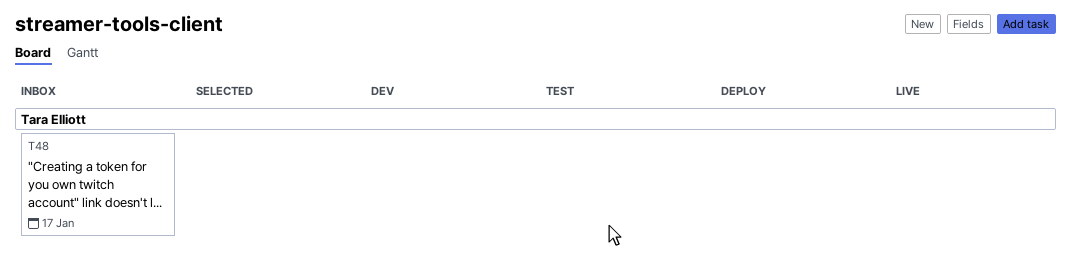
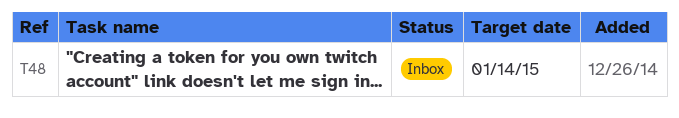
T48, due: Jan 17 -> Jan 14

